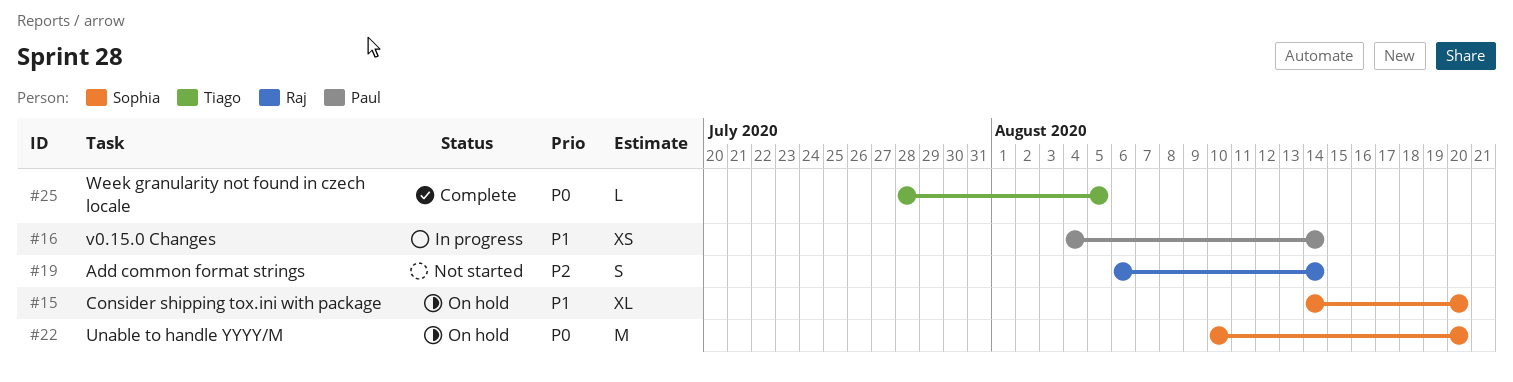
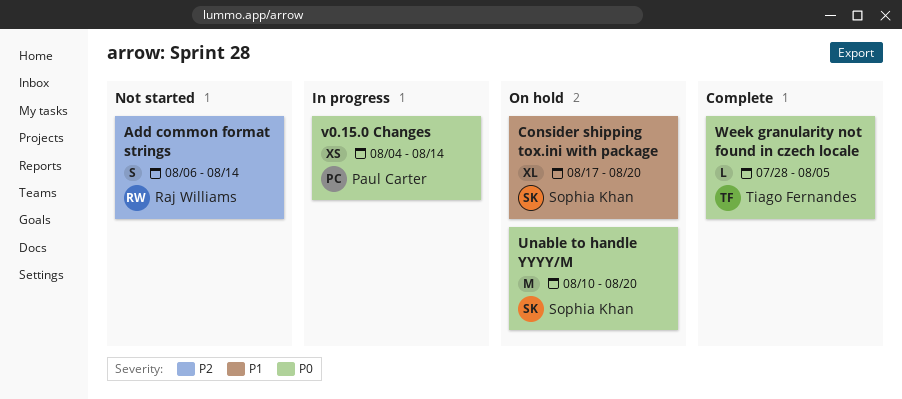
Consider shipping tox.ini with package, start: Aug 14 -> Aug 17
v0.15.0 Changes, priority: P1 -> P0

